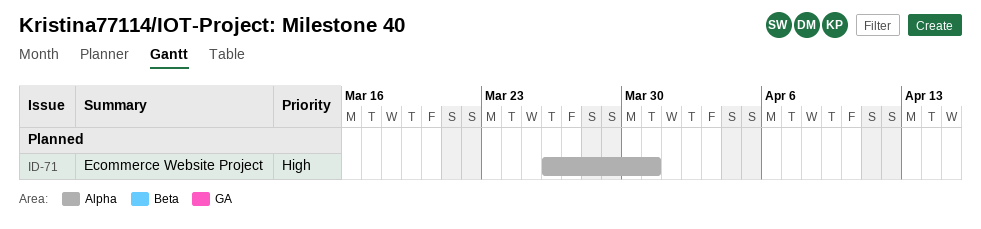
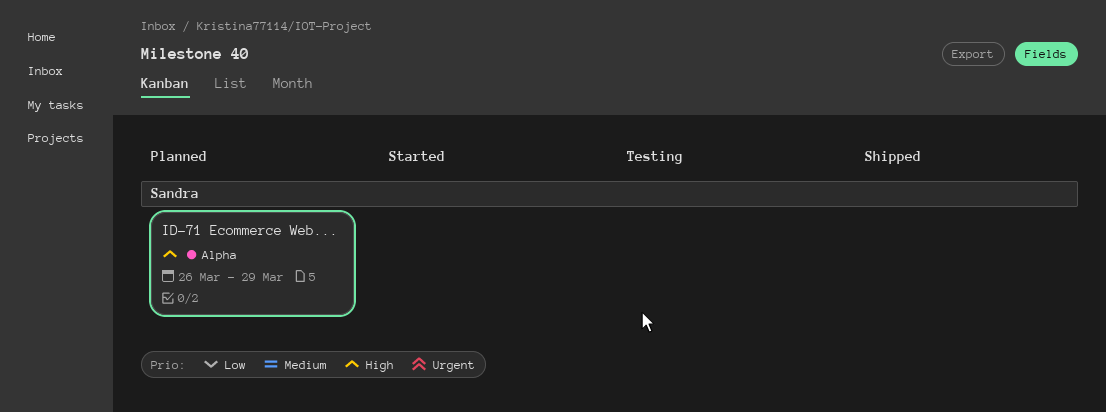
ID-71, due: Mar 31 -> Mar 29

